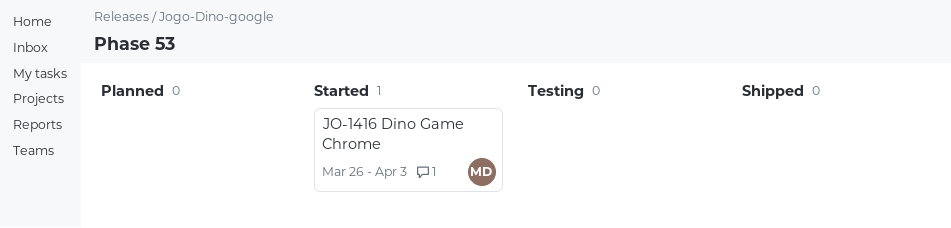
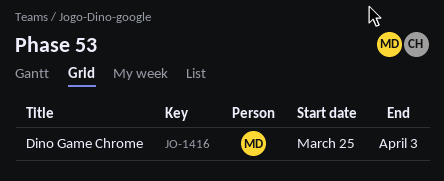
JO-1416, start: Mar 26 -> Mar 25

